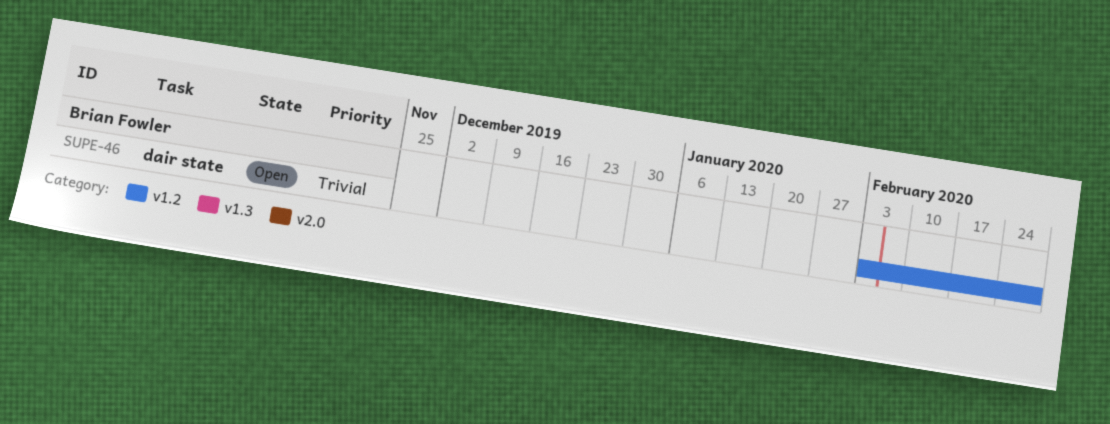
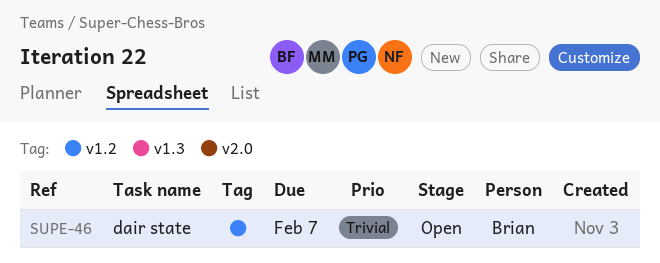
SUPE-46, due: Feb 28 -> Feb 7

